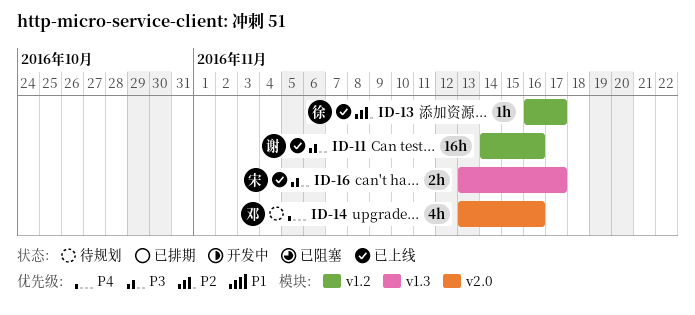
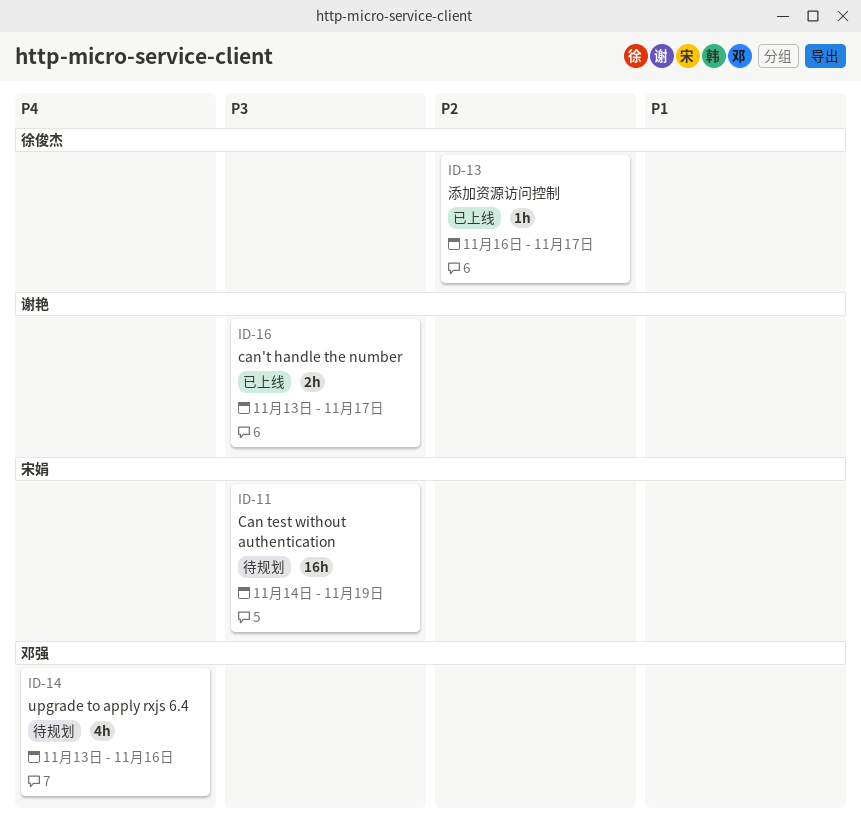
ID-11, status: 已上线 -> 待规划
ID-11, owner: 谢艳 -> 宋娟
ID-11, due: Nov 16 -> Nov 19
ID-16, owner: 宋娟 -> 谢艳

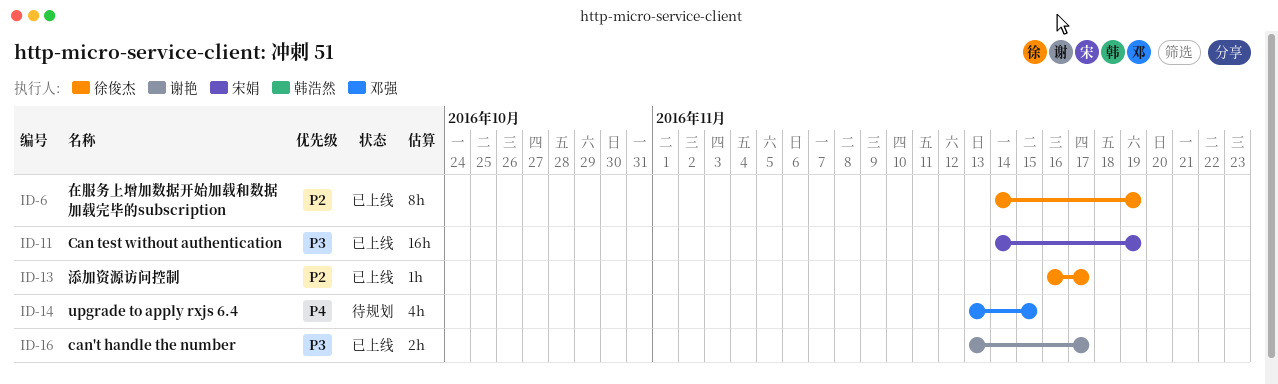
ID-6: none -> present
ID-11, status: 待规划 -> 已上线
ID-14, due: Nov 16 -> Nov 15

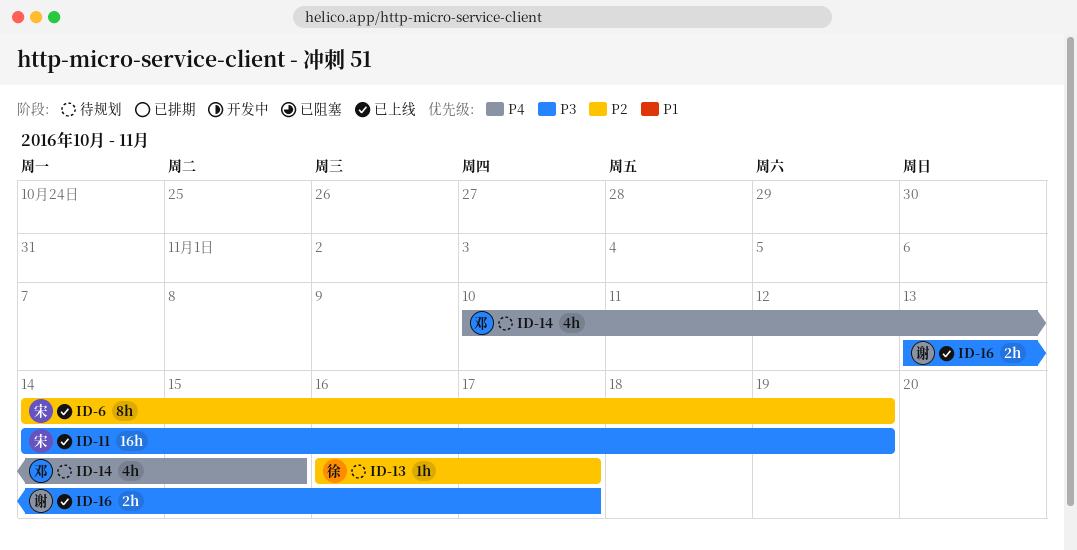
ID-6, owner: 徐俊杰 -> 宋娟
ID-13, status: 已上线 -> 待规划
ID-14, start: Nov 13 -> Nov 10

